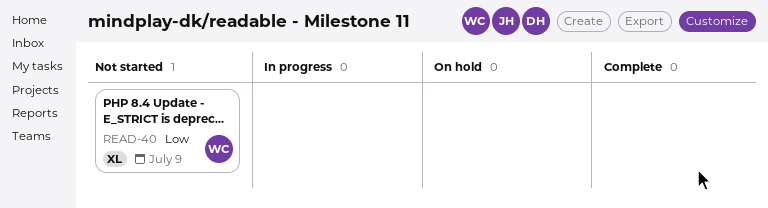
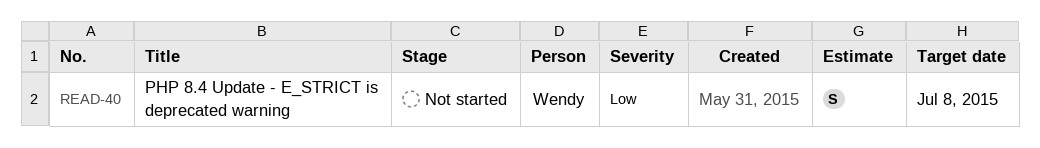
READ-40, estimate: XL -> S
READ-40, due: Jul 9 -> Jul 8

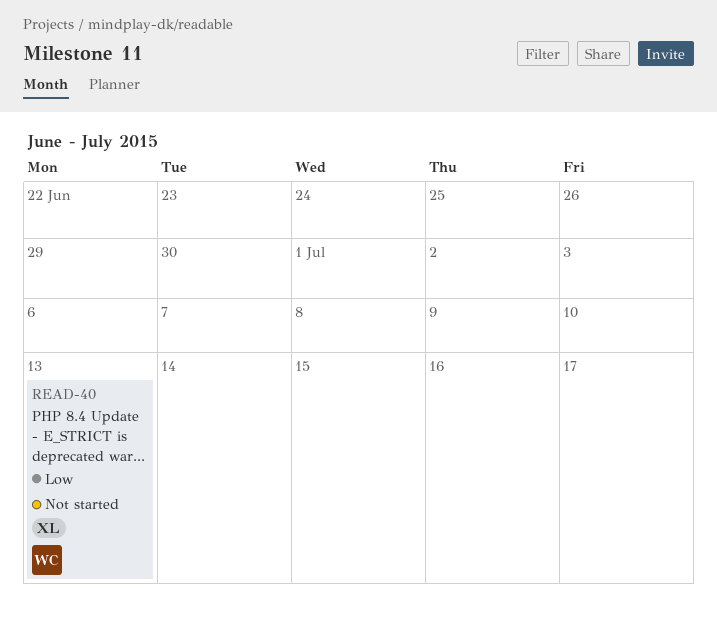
READ-40, estimate: S -> XL
READ-40, due: Jul 8 -> Jul 13

